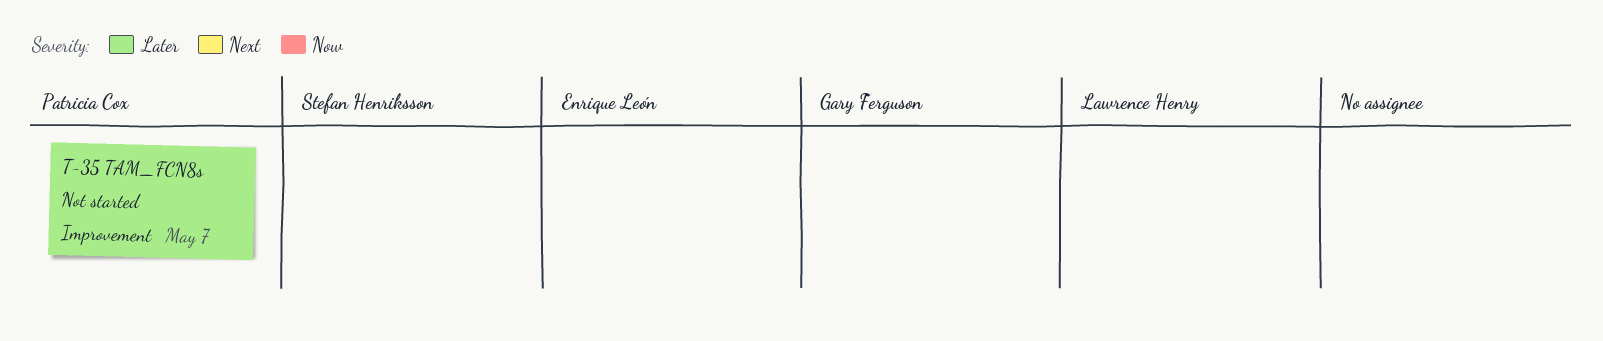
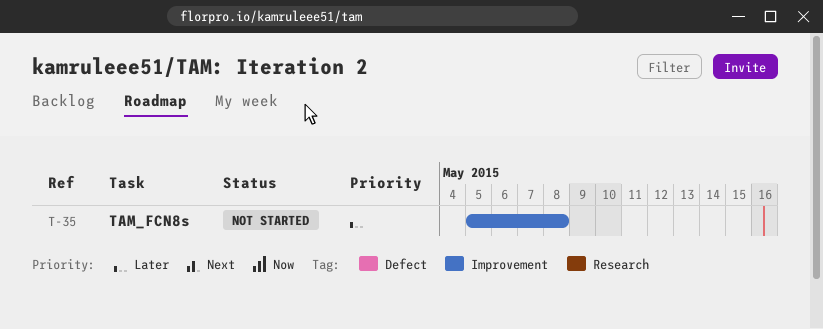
T-35, due: May 7 -> May 8

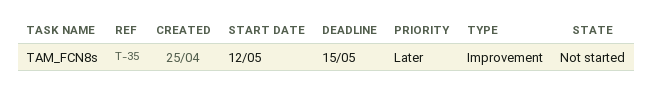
T-35, start: May 5 -> May 12
T-35, due: May 8 -> May 15

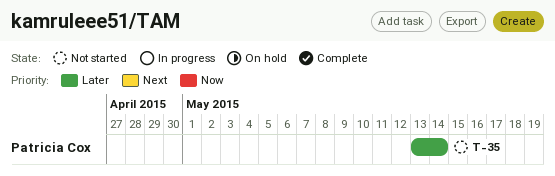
T-35, start: May 12 -> May 13
T-35, due: May 15 -> May 14

